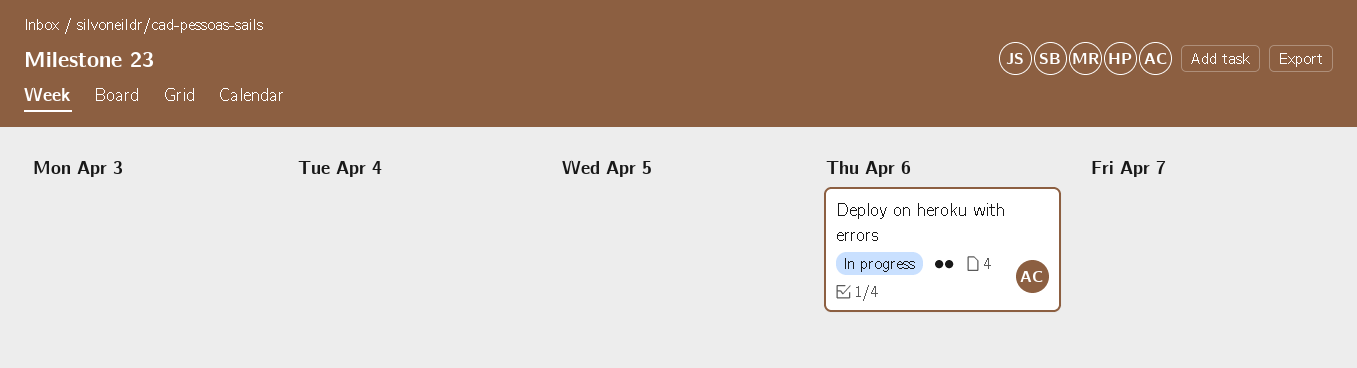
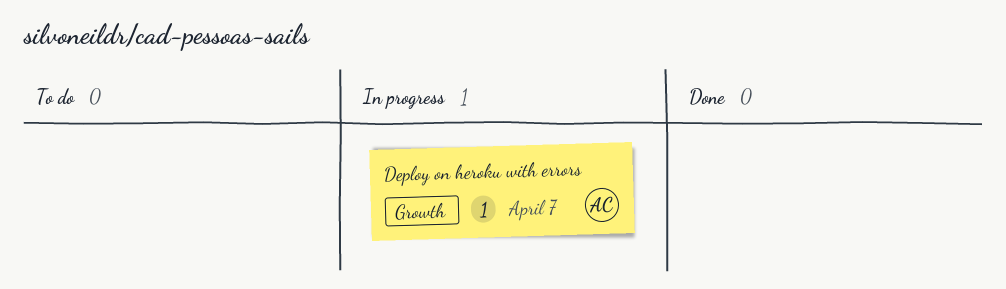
Deploy on heroku with errors, estimate: 2 -> 1
Deploy on heroku with errors, due: Apr 6 -> Apr 7

